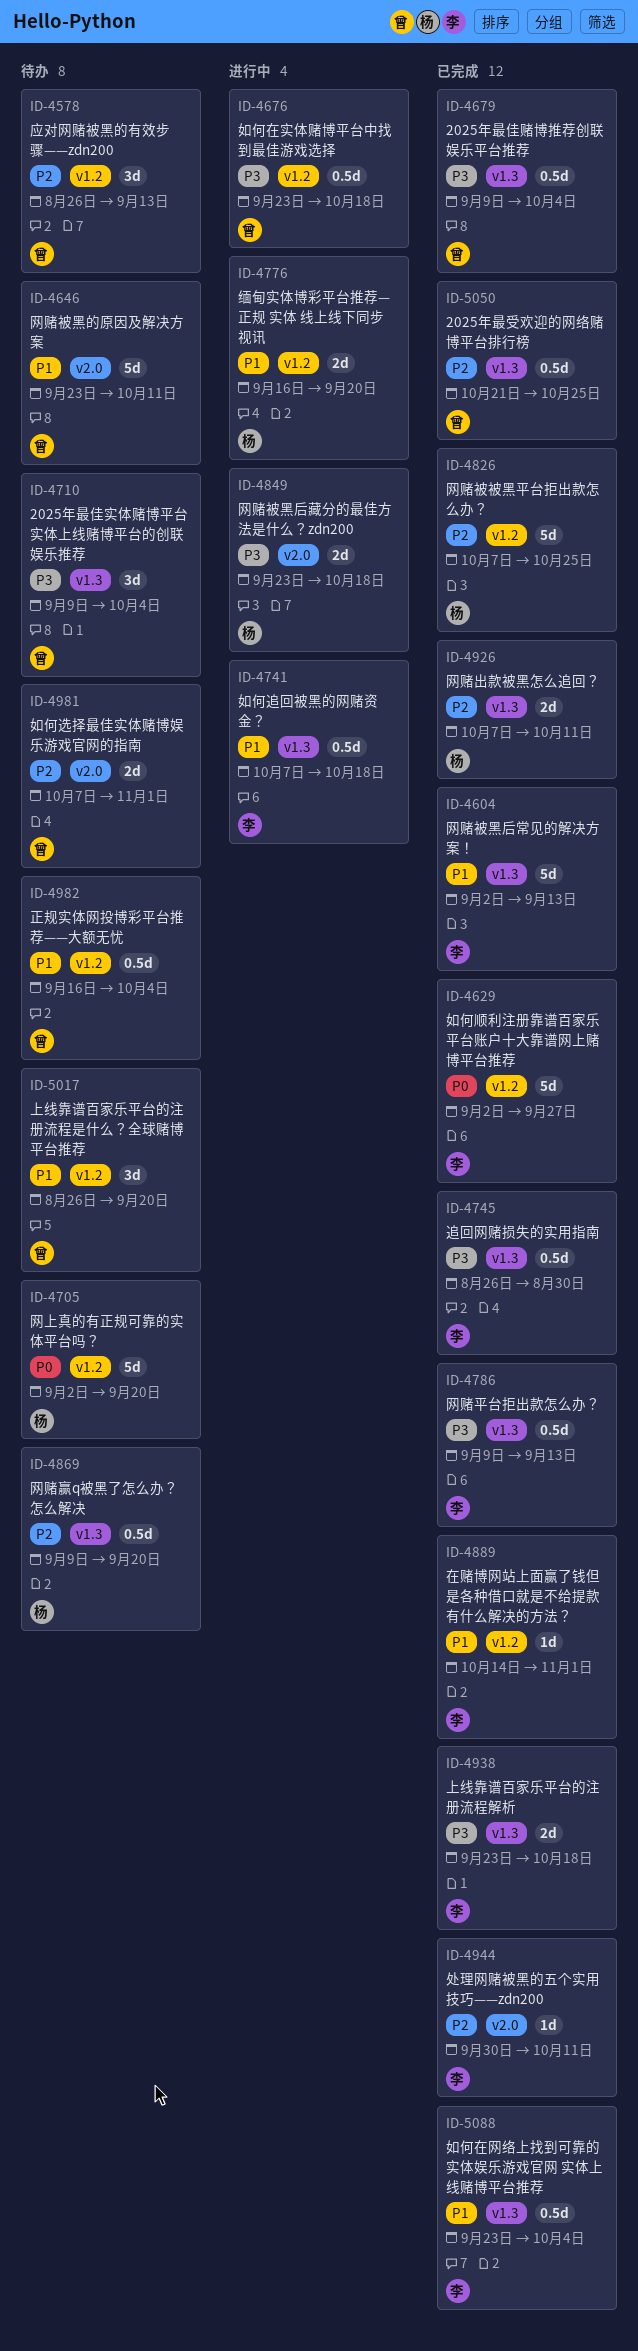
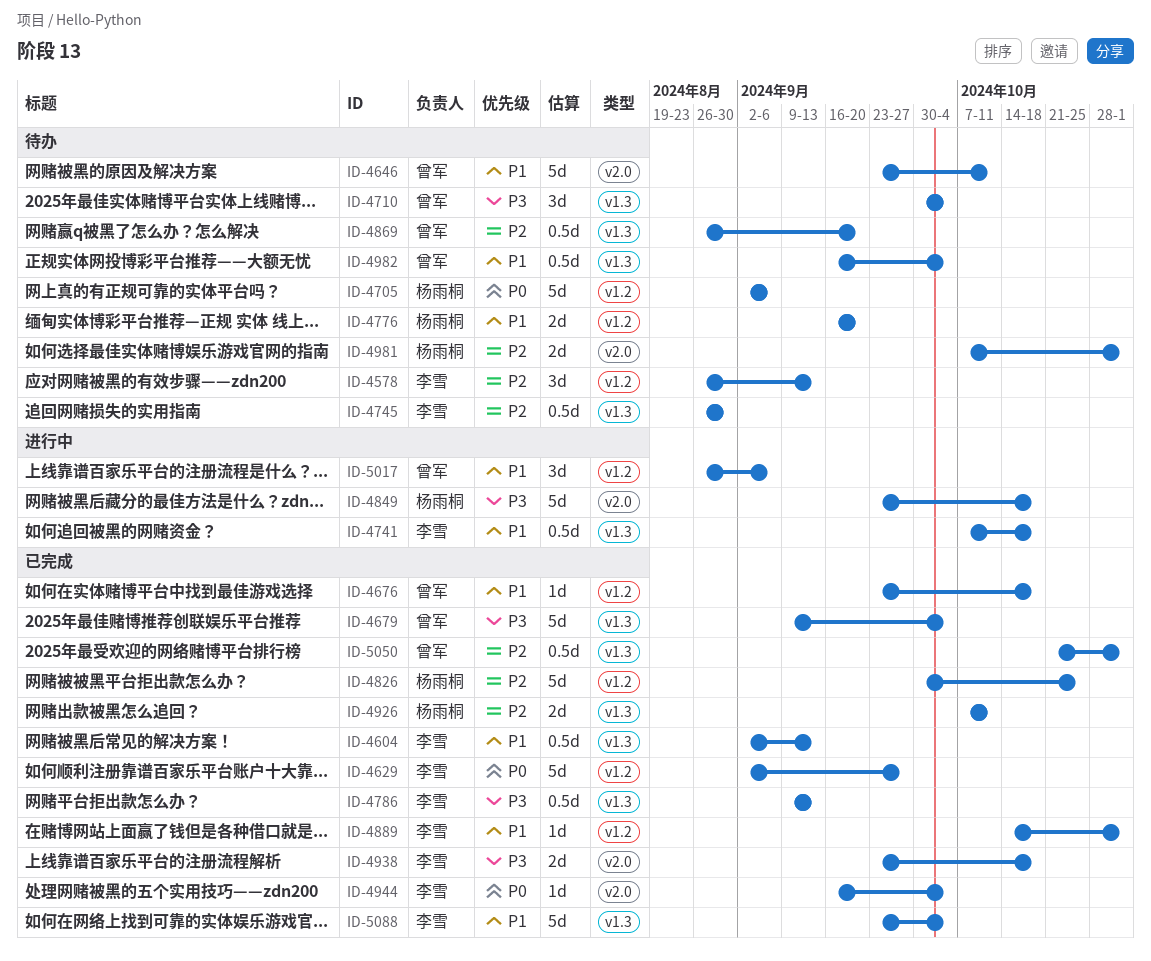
ID-4578, owner: 曾军 -> 李雪
ID-4604, estimate: 5d -> 0.5d
ID-4676, status: 进行中 -> 已完成
ID-4676, priority: P3 -> P1
ID-4676, estimate: 0.5d -> 1d
ID-4679, estimate: 0.5d -> 5d
ID-4705, due: Sep 20 -> Sep 6
ID-4710, start: Sep 9 -> Sep 30
ID-4745, status: 已完成 -> 待办
ID-4745, priority: P3 -> P2
ID-4776, status: 进行中 -> 待办
ID-4826, start: Oct 7 -> Sep 30
ID-4849, estimate: 2d -> 5d
ID-4869, owner: 杨雨桐 -> 曾军
ID-4869, start: Sep 9 -> Aug 26
ID-4938, label: v1.3 -> v2.0
ID-4944, priority: P2 -> P0
ID-4944, start: Sep 30 -> Sep 16
ID-4944, due: Oct 11 -> Oct 4
ID-4981, owner: 曾军 -> 杨雨桐
ID-4982, label: v1.2 -> v1.3
ID-5017, status: 待办 -> 进行中
ID-5017, due: Sep 20 -> Sep 6
ID-5050, due: Oct 25 -> Nov 1
ID-5088, estimate: 0.5d -> 5d

